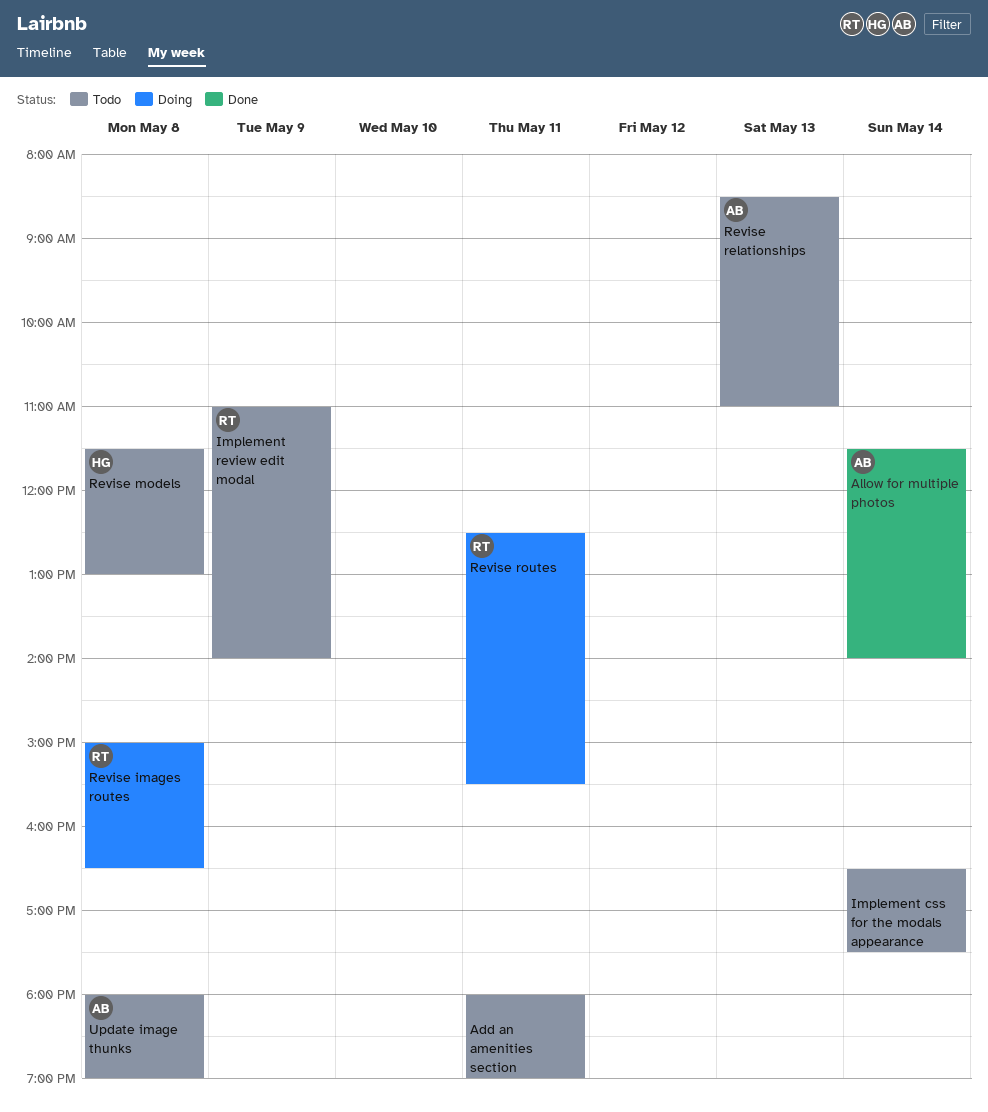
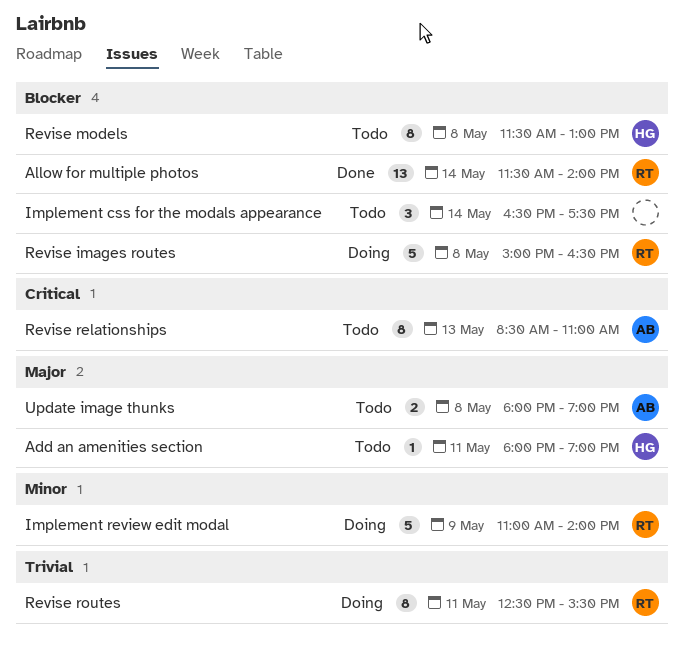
Add an amenities section, owner: none -> HG
Allow for multiple photos, owner: AB -> RT
Implement review edit modal, status: Todo -> Doing

